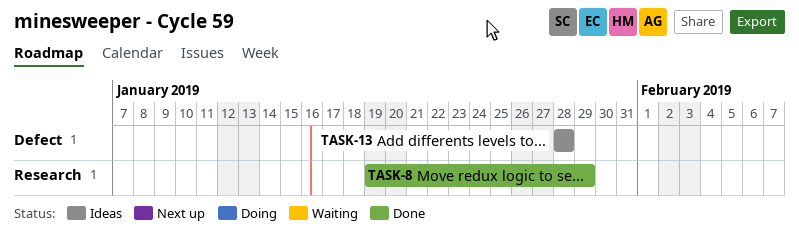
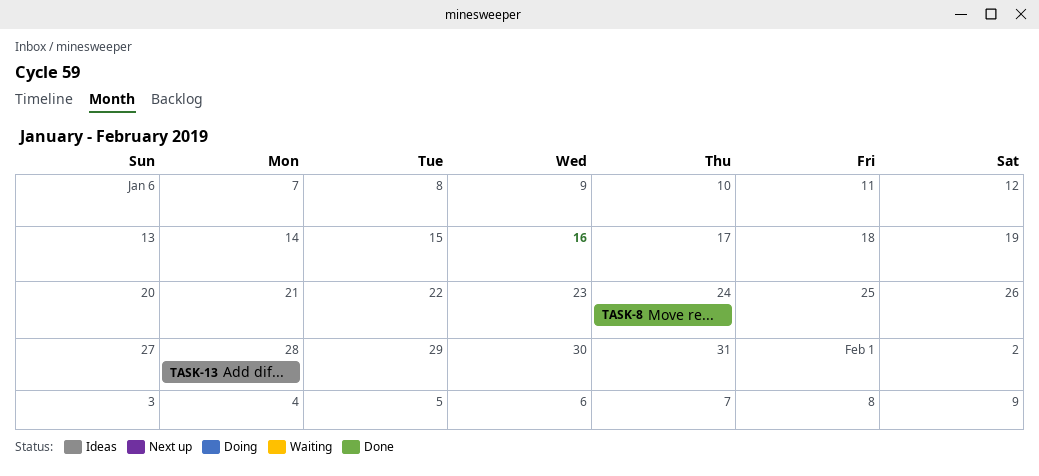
TASK-8, start: Jan 19 -> Jan 24
TASK-8, due: Jan 29 -> Jan 24

